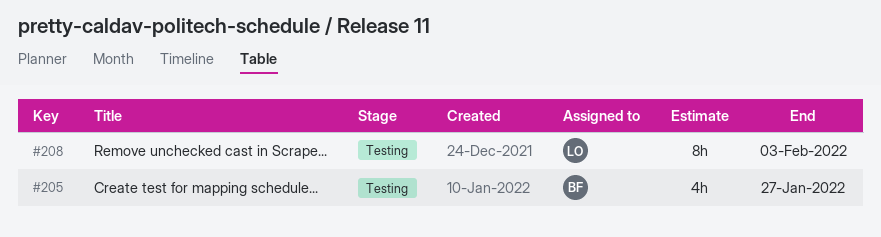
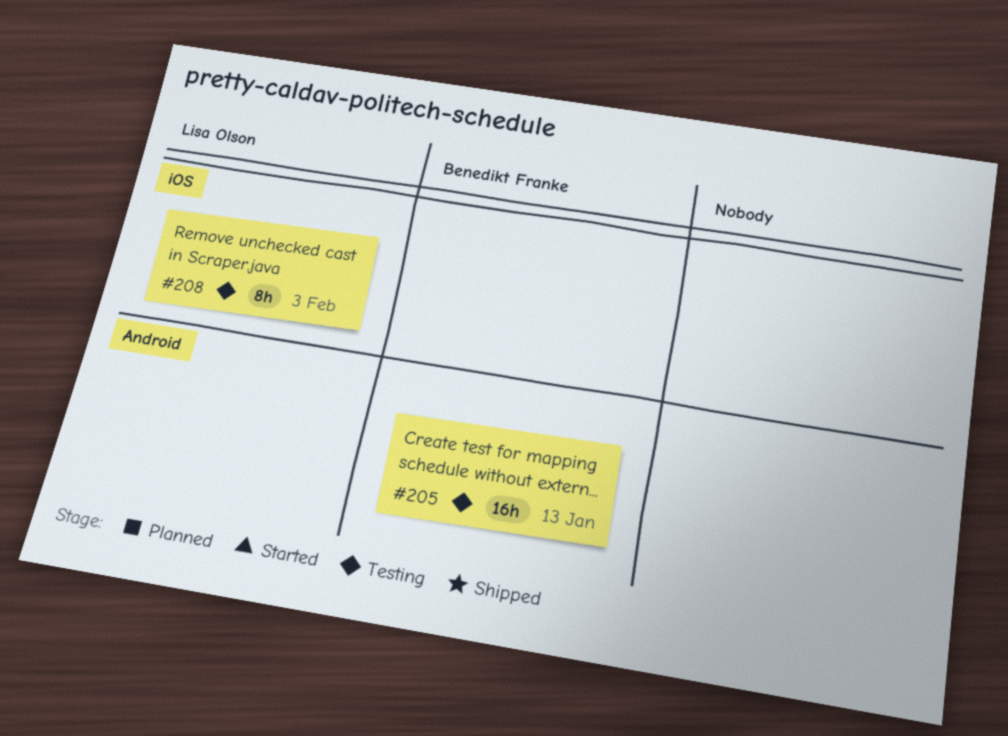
#205, estimate: 4h -> 16h
#205, due: Jan 27 -> Jan 13

